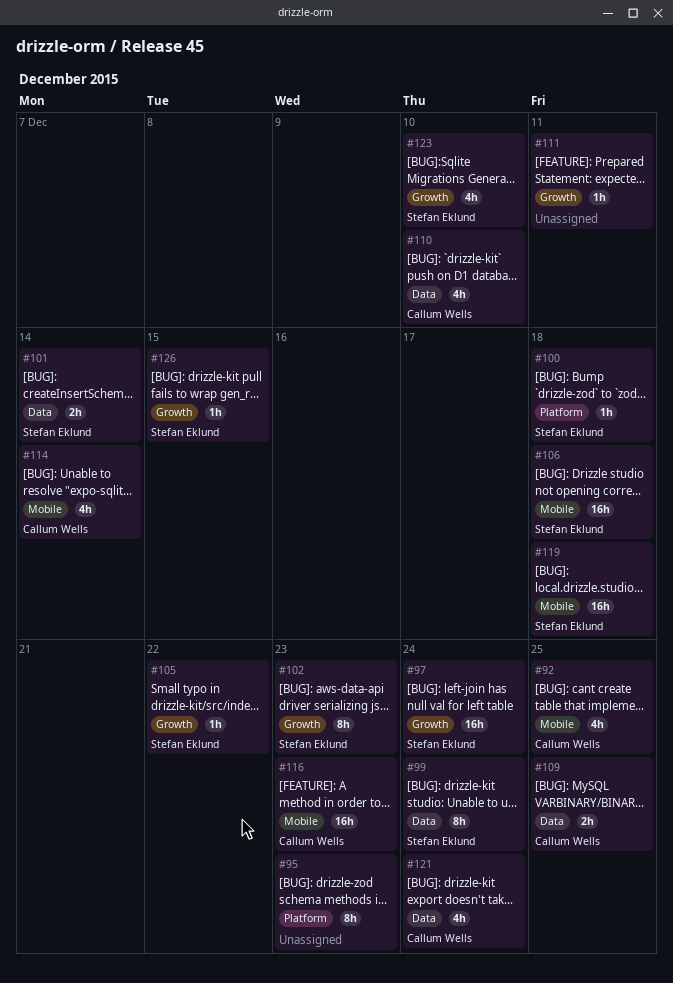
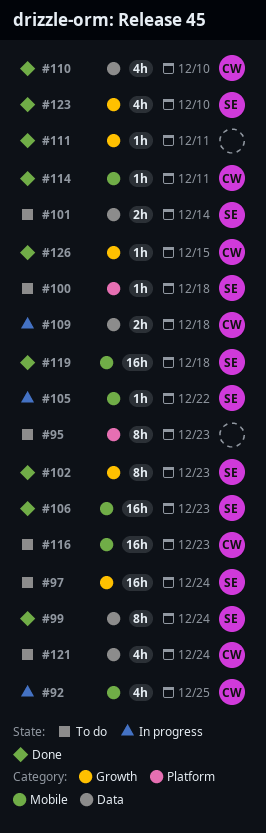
#105, label: Growth -> Mobile
#106, due: Dec 18 -> Dec 23
#109, due: Dec 25 -> Dec 18
#114, estimate: 4h -> 1h
#114, due: Dec 14 -> Dec 11
#126, owner: Stefan Eklund -> Callum Wells

